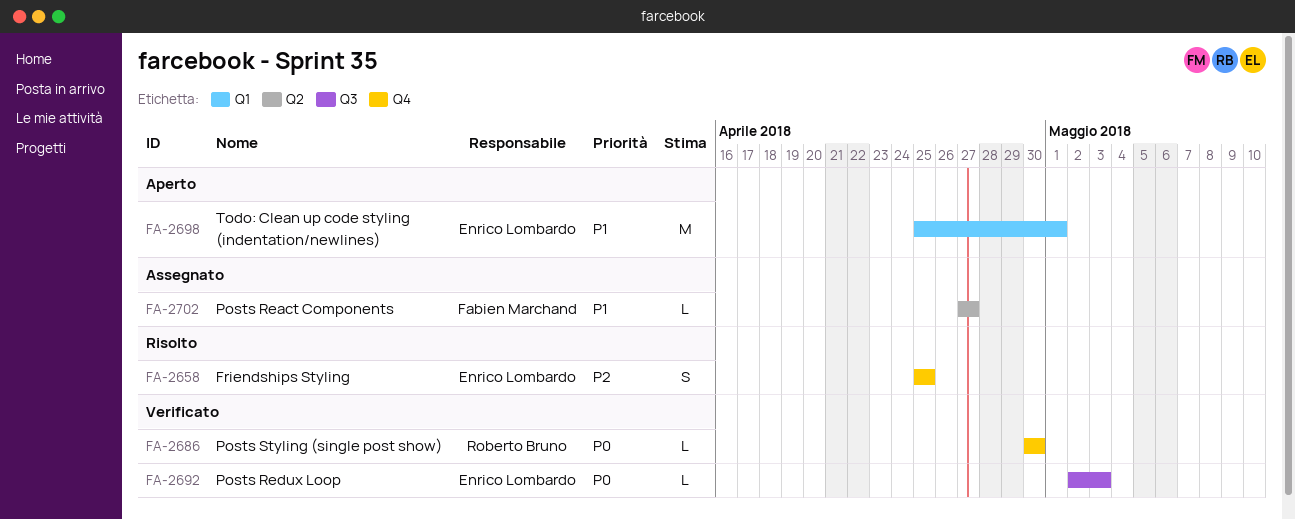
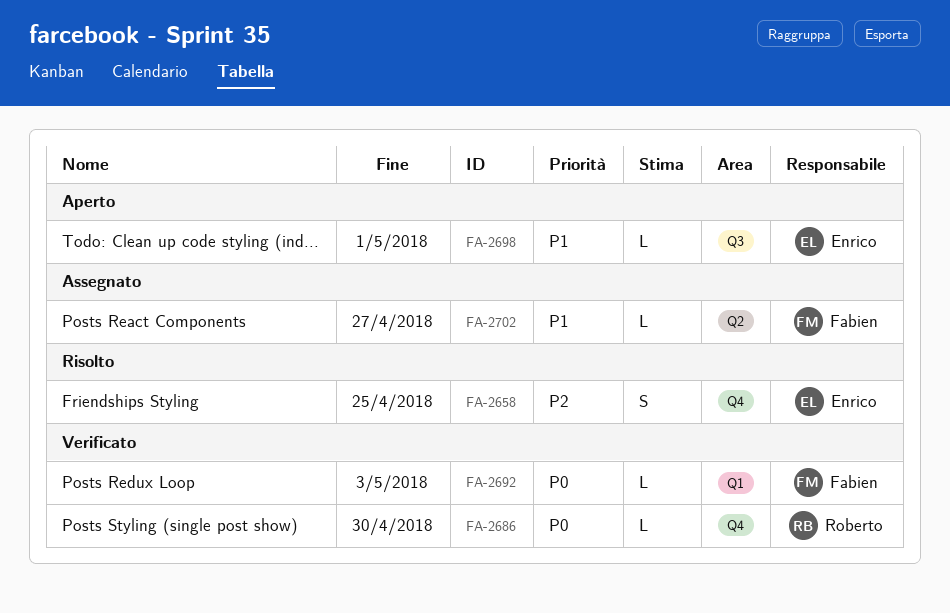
FA-2692, owner: Enrico Lombardo -> Fabien Marchand
FA-2692, label: Q3 -> Q1
FA-2698, label: Q1 -> Q3
FA-2698, estimate: M -> L

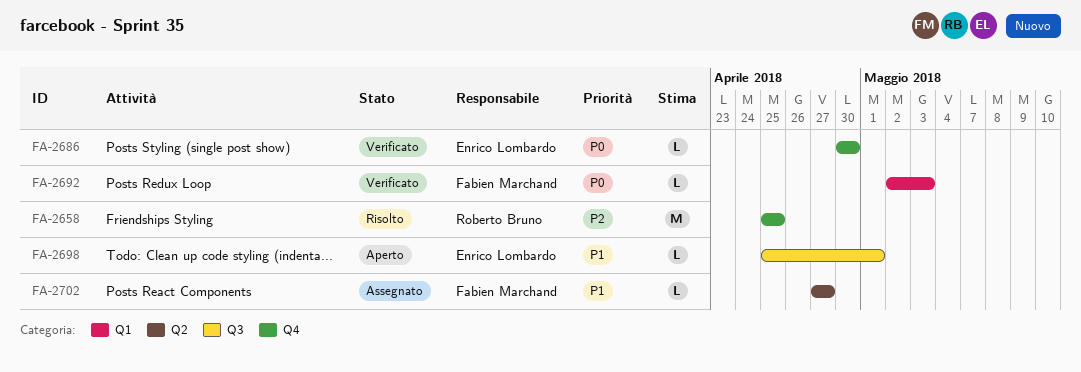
FA-2658, owner: Enrico Lombardo -> Roberto Bruno
FA-2658, estimate: S -> M
FA-2686, owner: Roberto Bruno -> Enrico Lombardo

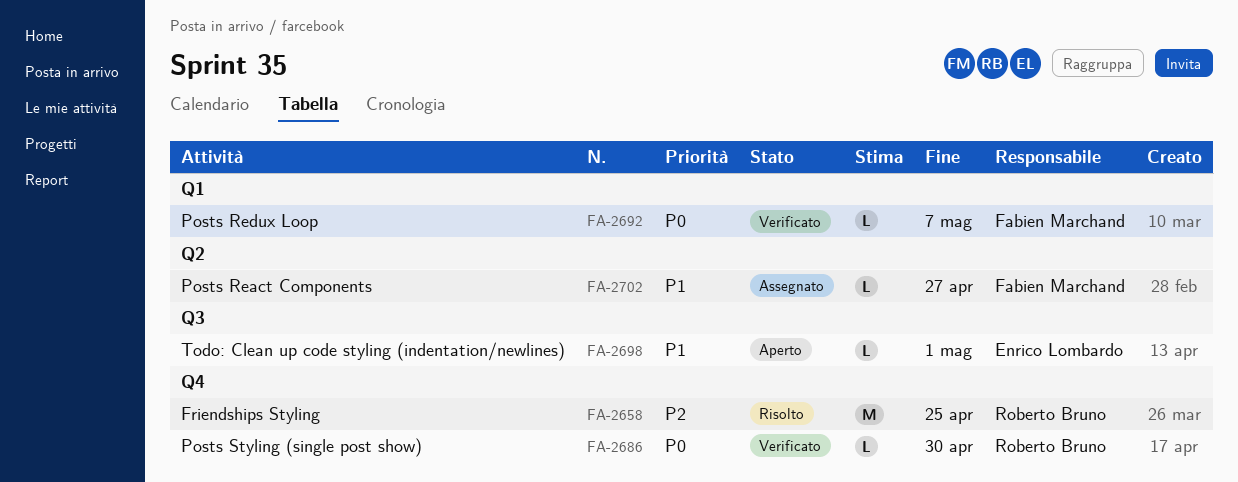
FA-2686, owner: Enrico Lombardo -> Roberto Bruno
FA-2692, due: May 3 -> May 7

